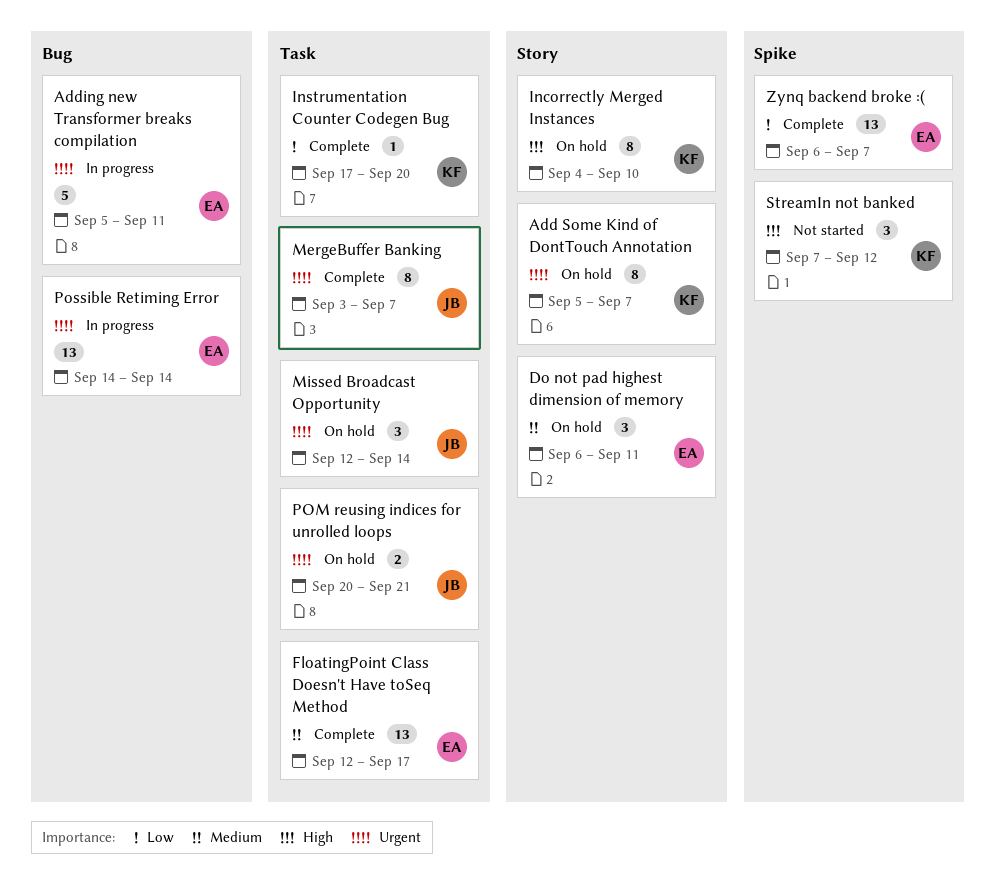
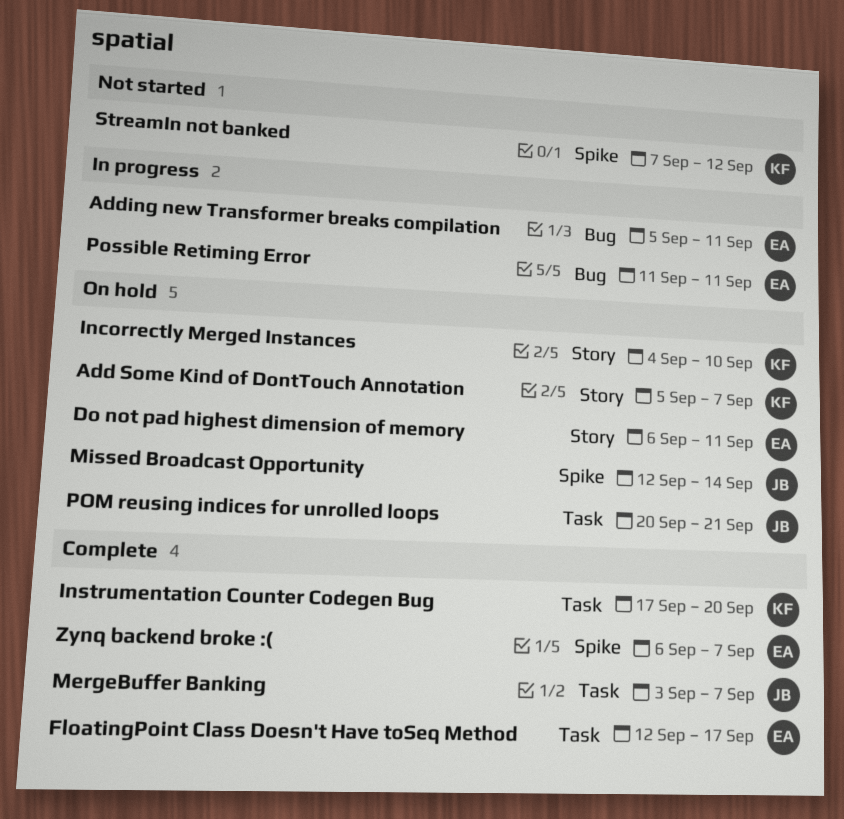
Missed Broadcast Opportunity, label: Task -> Spike
Possible Retiming Error, start: Sep 14 -> Sep 11
Possible Retiming Error, due: Sep 14 -> Sep 11

